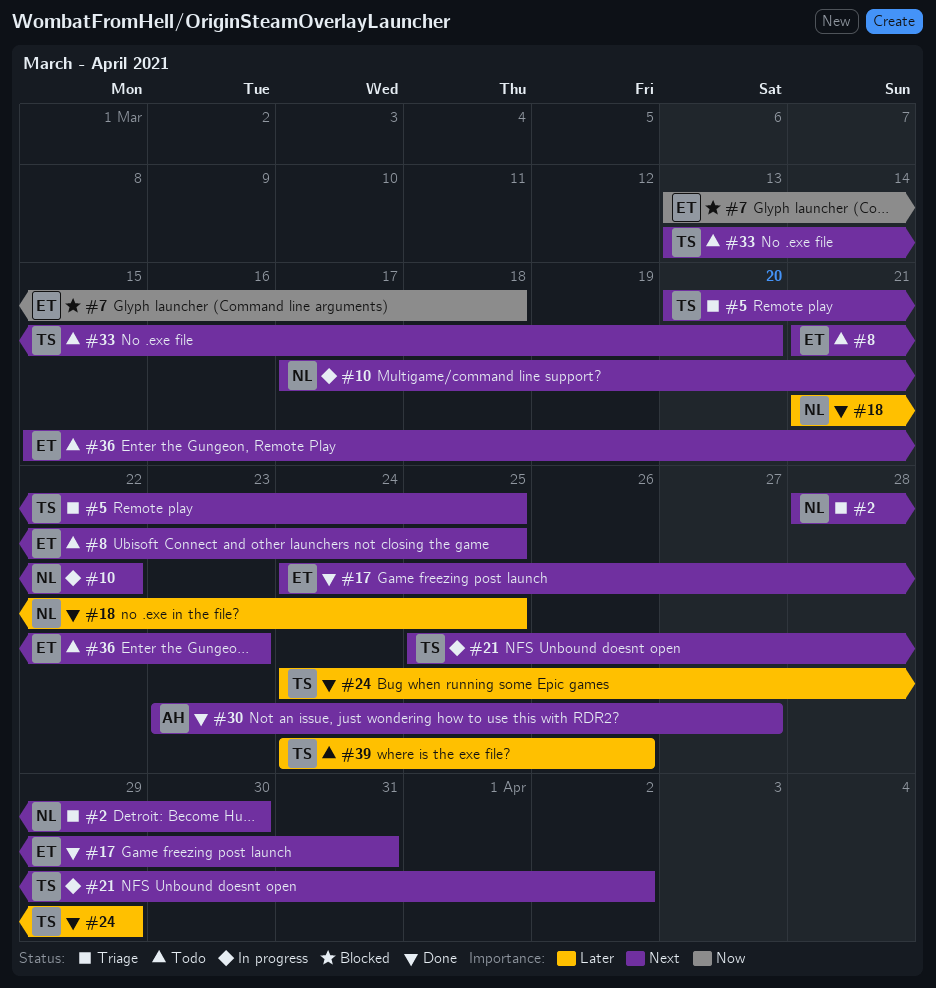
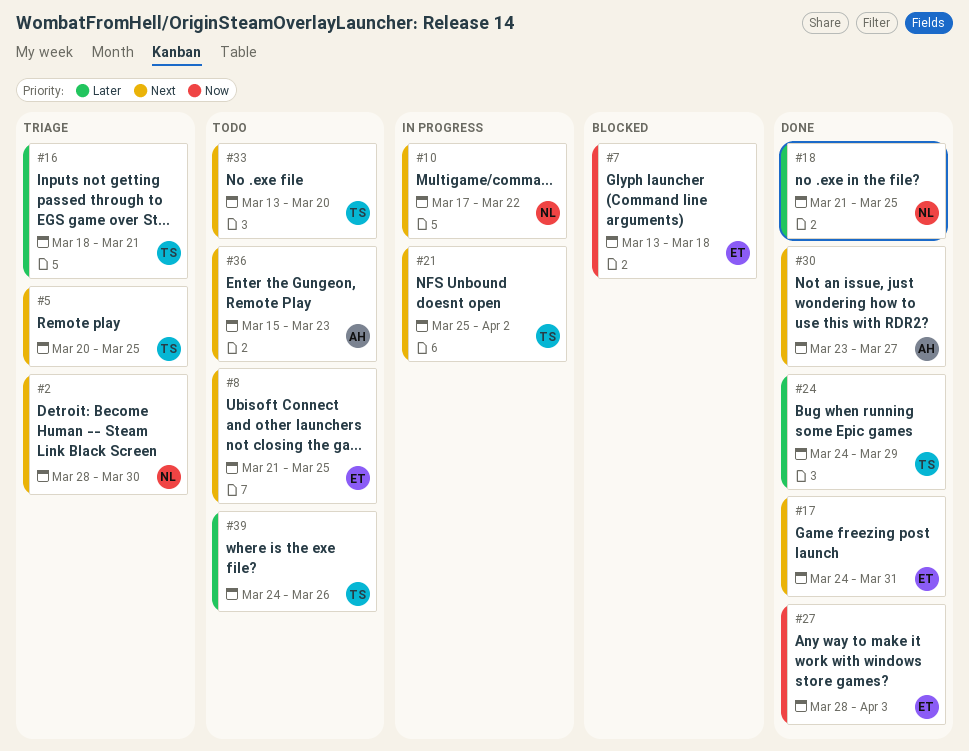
#16: none -> present
#27: none -> present
#36, owner: ET -> AH

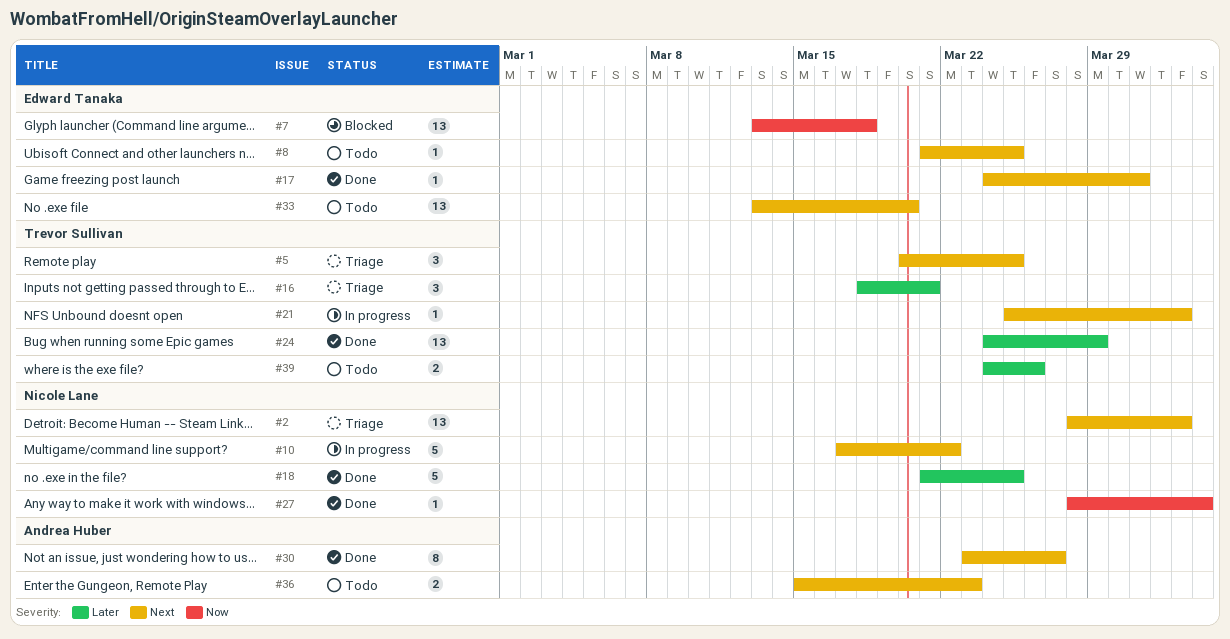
#2, due: Mar 30 -> Apr 2
#27, owner: Edward Tanaka -> Nicole Lane
#33, owner: Trevor Sullivan -> Edward Tanaka

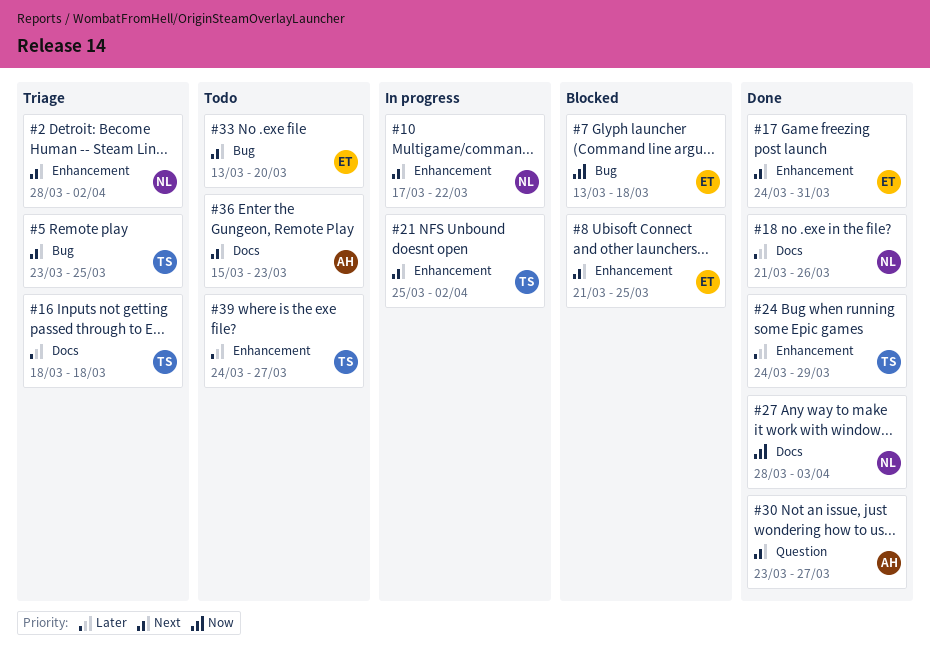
#5, start: Mar 20 -> Mar 23
#8, status: Todo -> Blocked
#16, due: Mar 21 -> Mar 18
#18, due: Mar 25 -> Mar 26
#39, due: Mar 26 -> Mar 27

